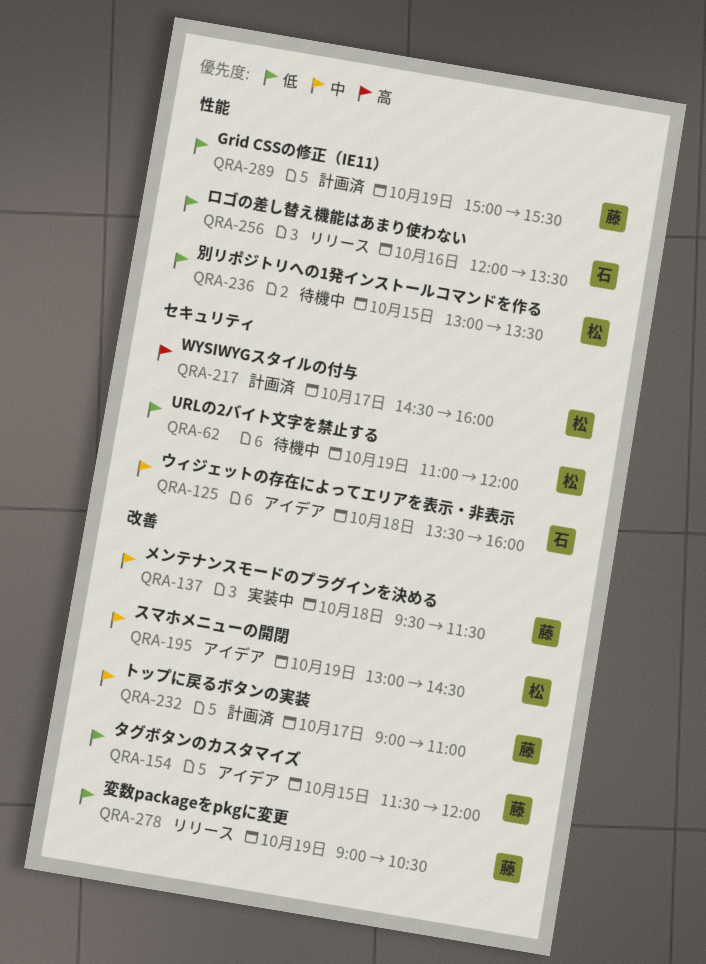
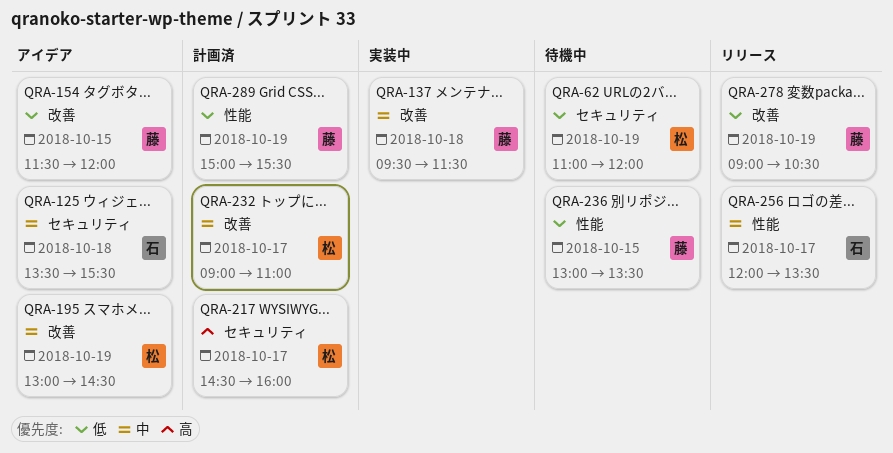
QRA-125, ends: 16:00 -> 15:30
QRA-232, owner: 藤 -> 松
QRA-236, owner: 松 -> 藤
QRA-256, priority: 低 -> 中
QRA-256, day: Oct 16 -> Oct 17

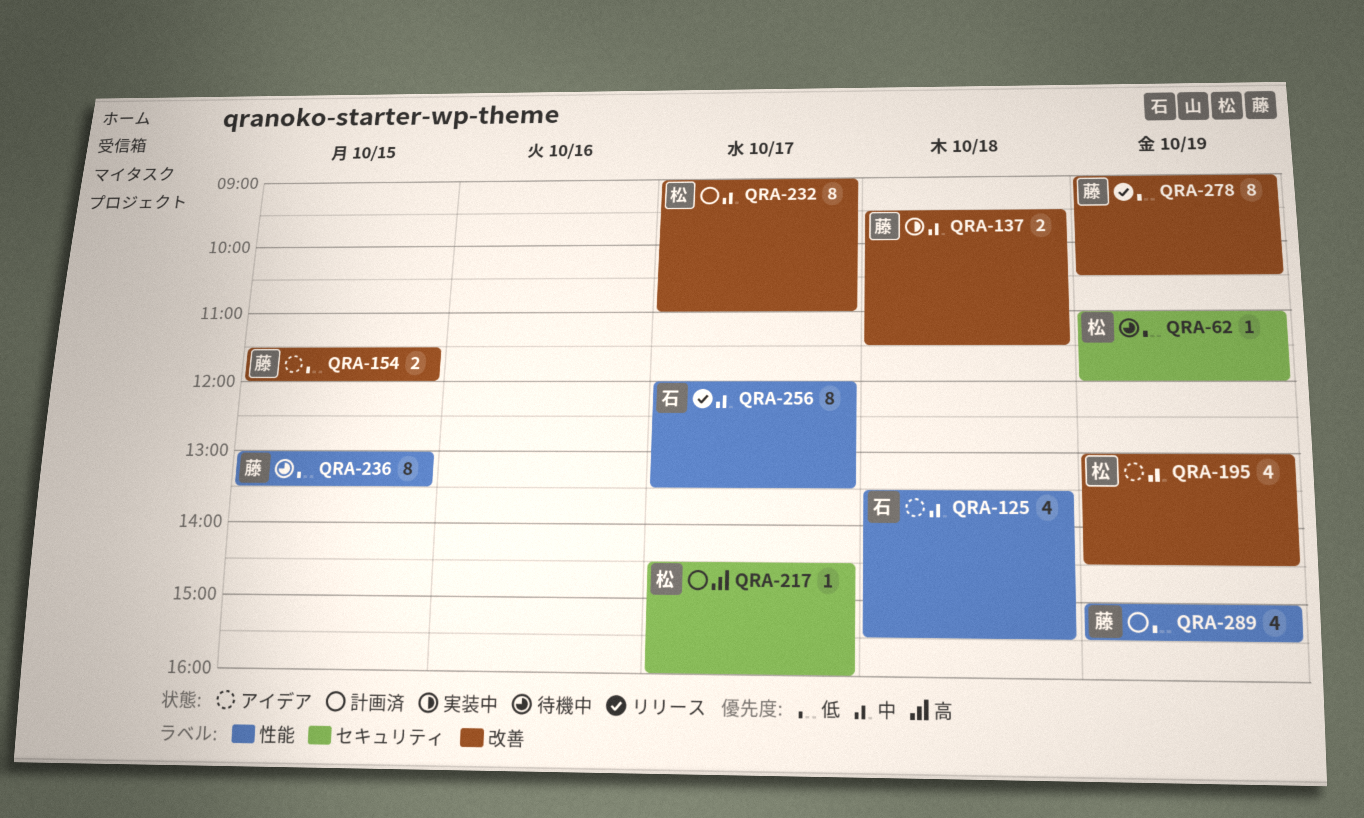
QRA-125, label: セキュリティ -> 性能

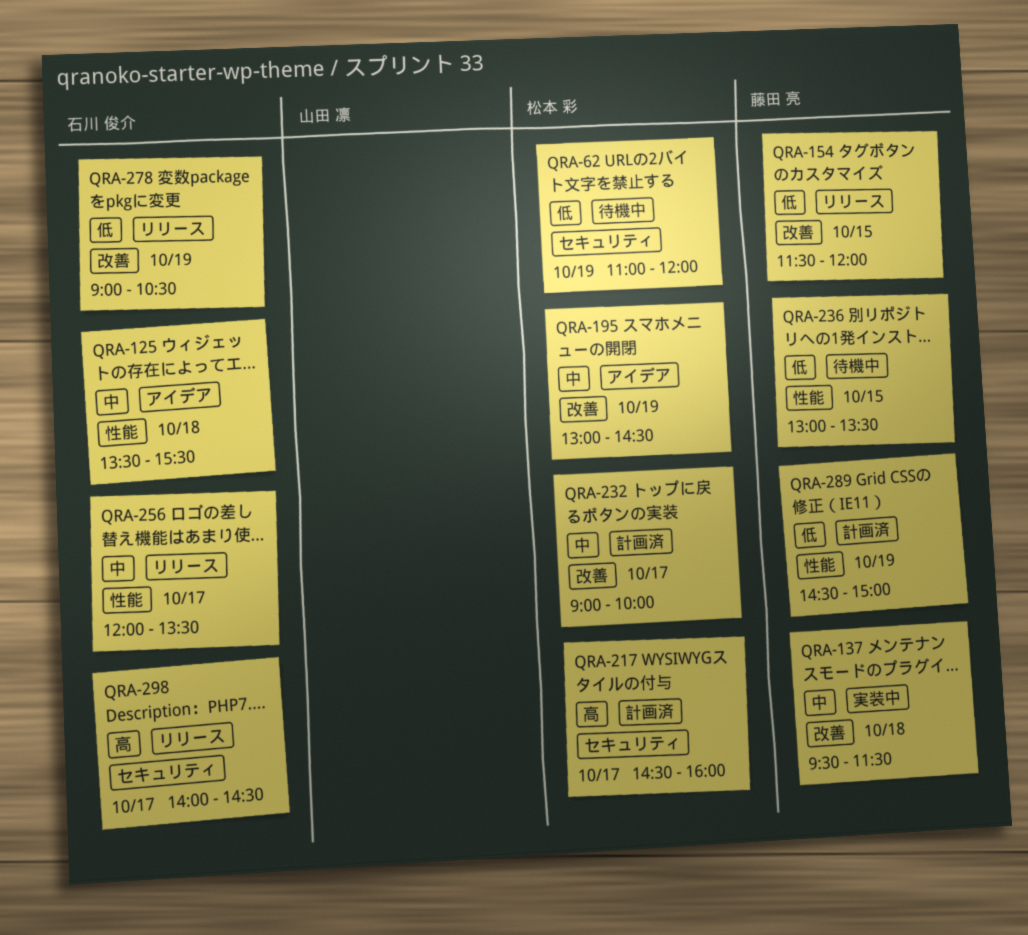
QRA-154, status: アイデア -> リリース
QRA-232, ends: 11:00 -> 10:00
QRA-278, owner: 藤田 亮 -> 石川 俊介
QRA-289, begins: 15:00 -> 14:30
QRA-289, ends: 15:30 -> 15:00
QRA-298: none -> present

